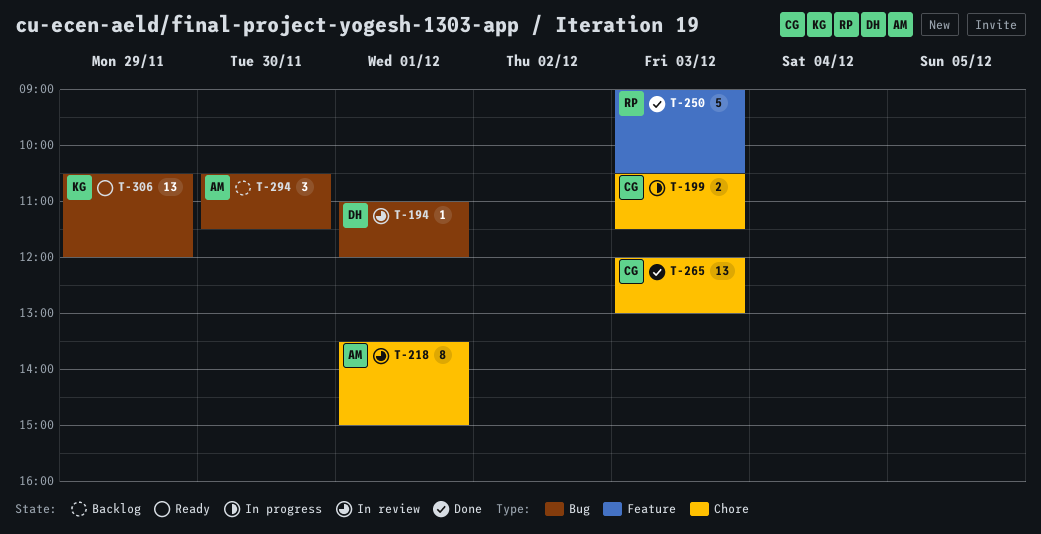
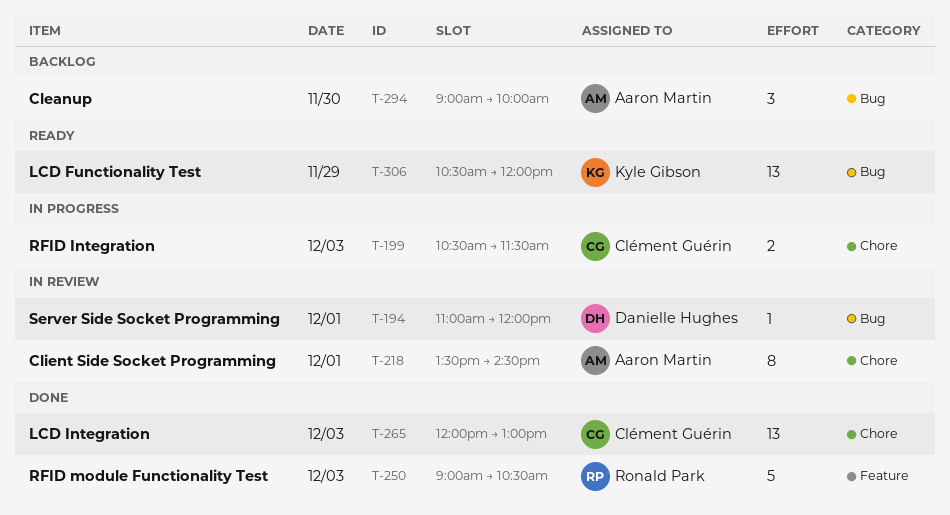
T-218, ends: 15:00 -> 14:30
T-294, begins: 10:30 -> 09:00
T-294, ends: 11:30 -> 10:00

